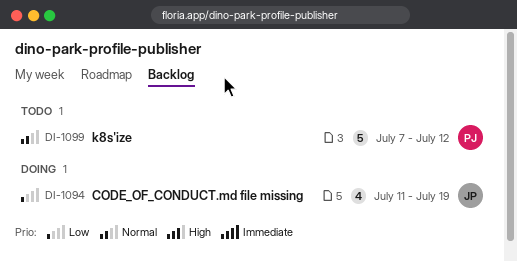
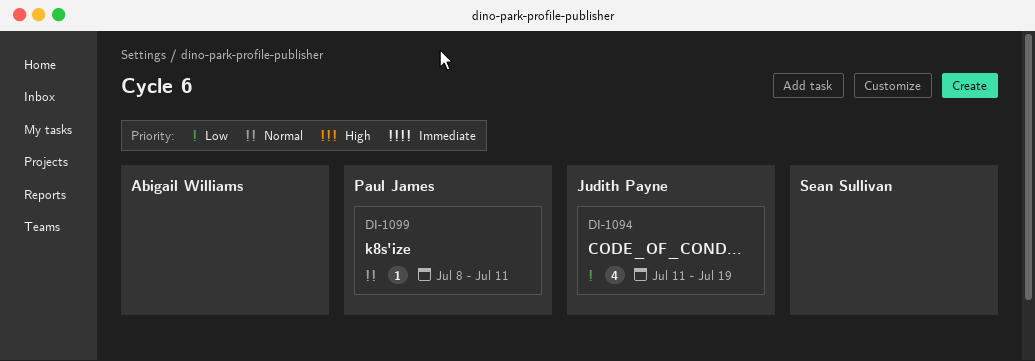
DI-1099, estimate: 5 -> 1
DI-1099, start: Jul 7 -> Jul 8
DI-1099, due: Jul 12 -> Jul 11

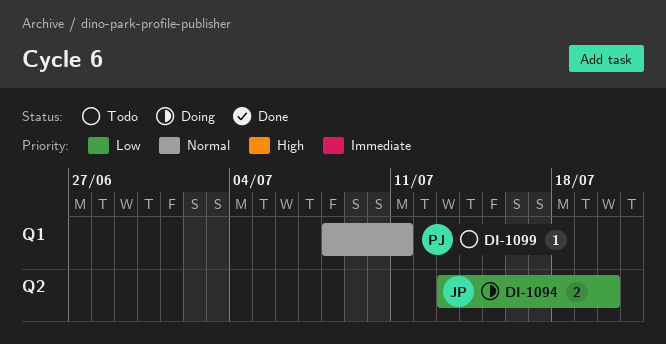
DI-1094, estimate: 4 -> 2
DI-1094, start: Jul 11 -> Jul 13
DI-1094, due: Jul 19 -> Jul 20

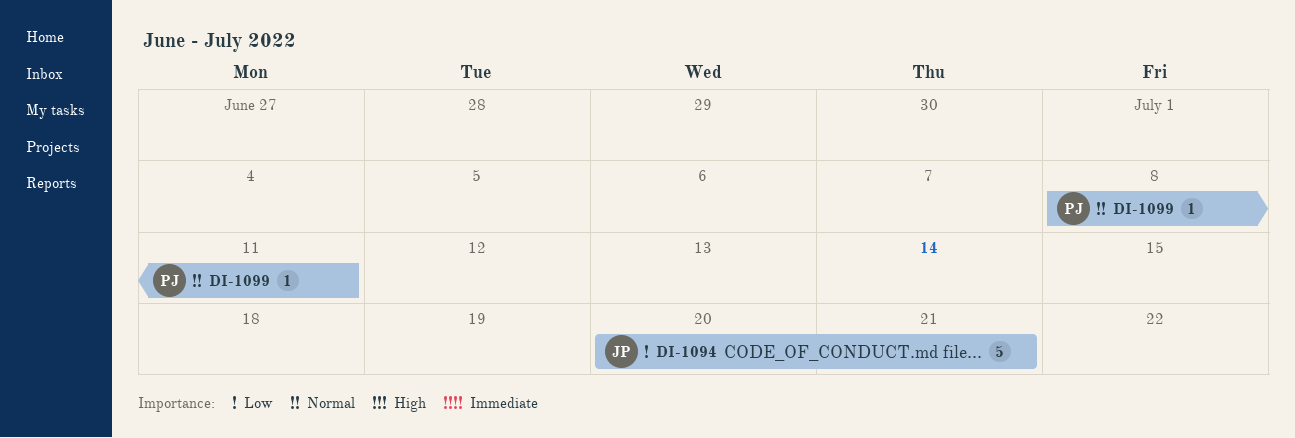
DI-1094, estimate: 2 -> 5
DI-1094, start: Jul 13 -> Jul 20
DI-1094, due: Jul 20 -> Jul 21

